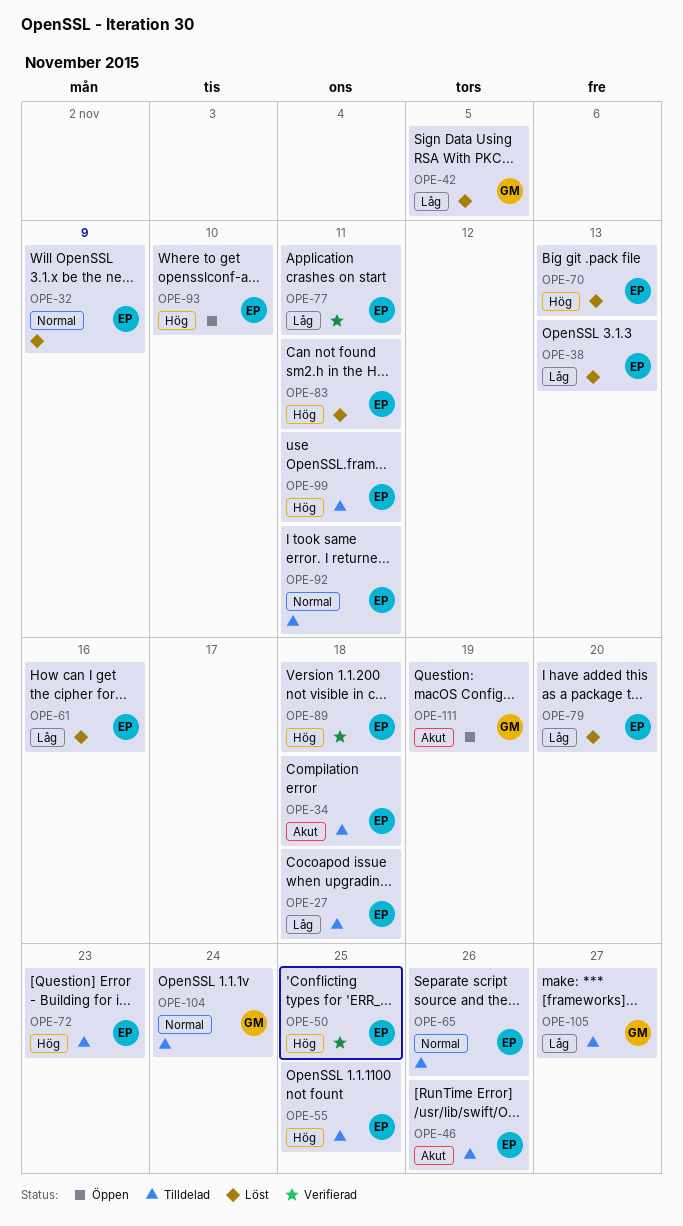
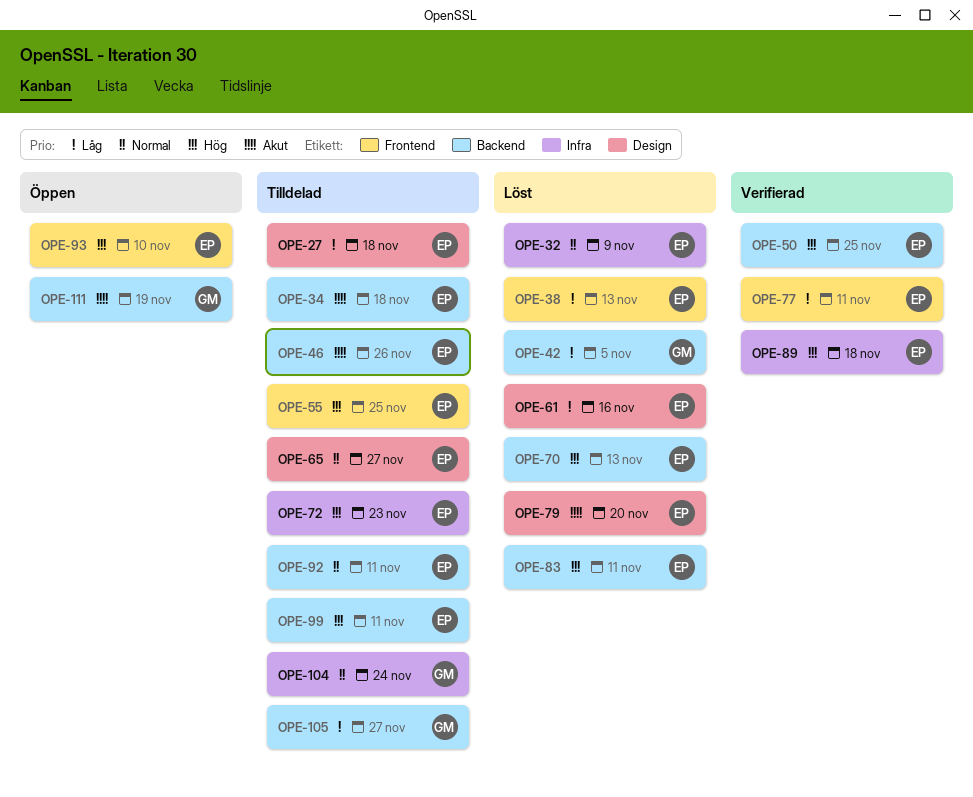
OPE-65, due: Nov 26 -> Nov 27
OPE-79, priority: Låg -> Akut

